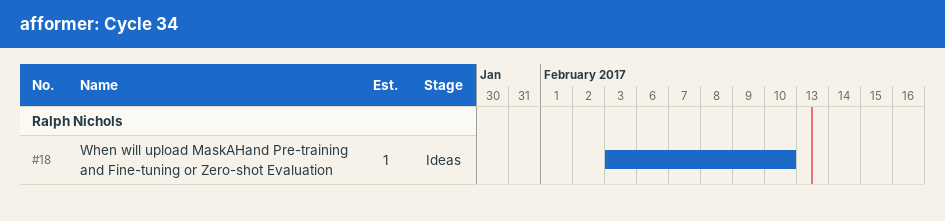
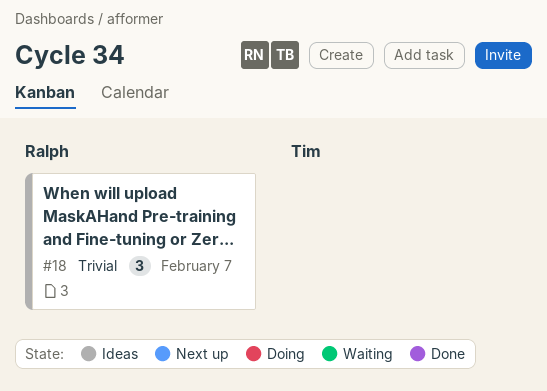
#18, estimate: 1 -> 3
#18, due: Feb 10 -> Feb 7

